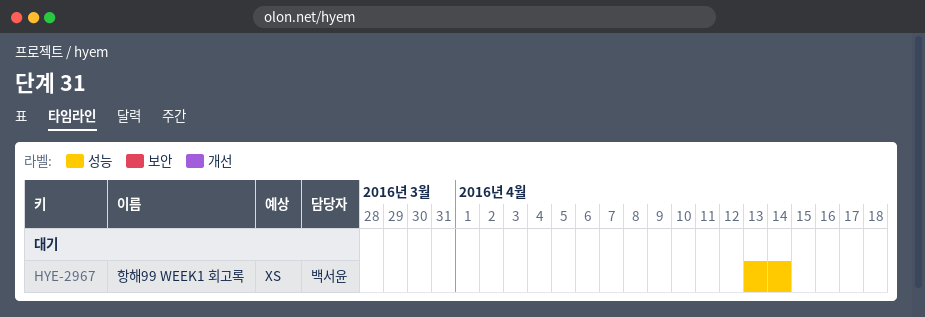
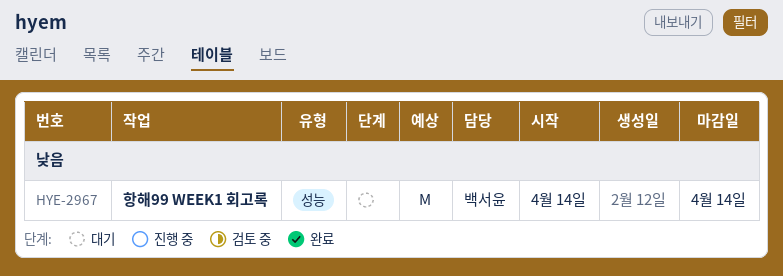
HYE-2967, estimate: XS -> M
HYE-2967, start: Apr 13 -> Apr 14

